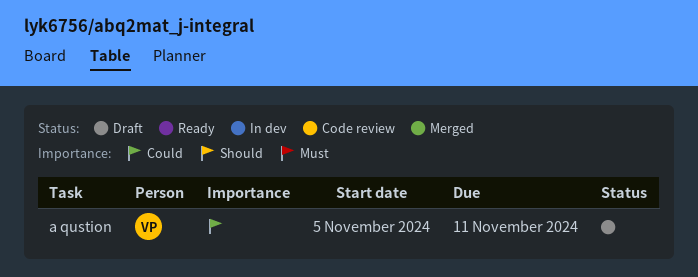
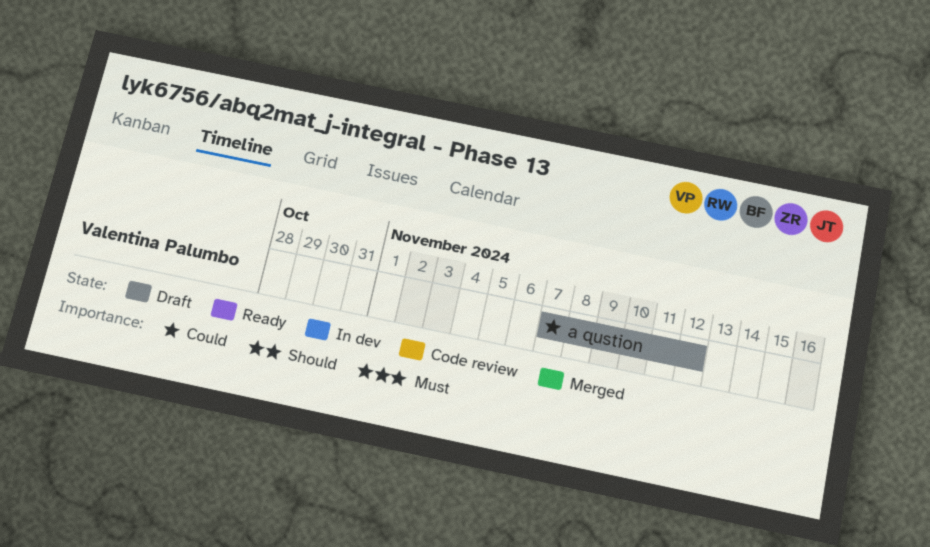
a qustion, start: Nov 5 -> Nov 7
a qustion, due: Nov 11 -> Nov 12

